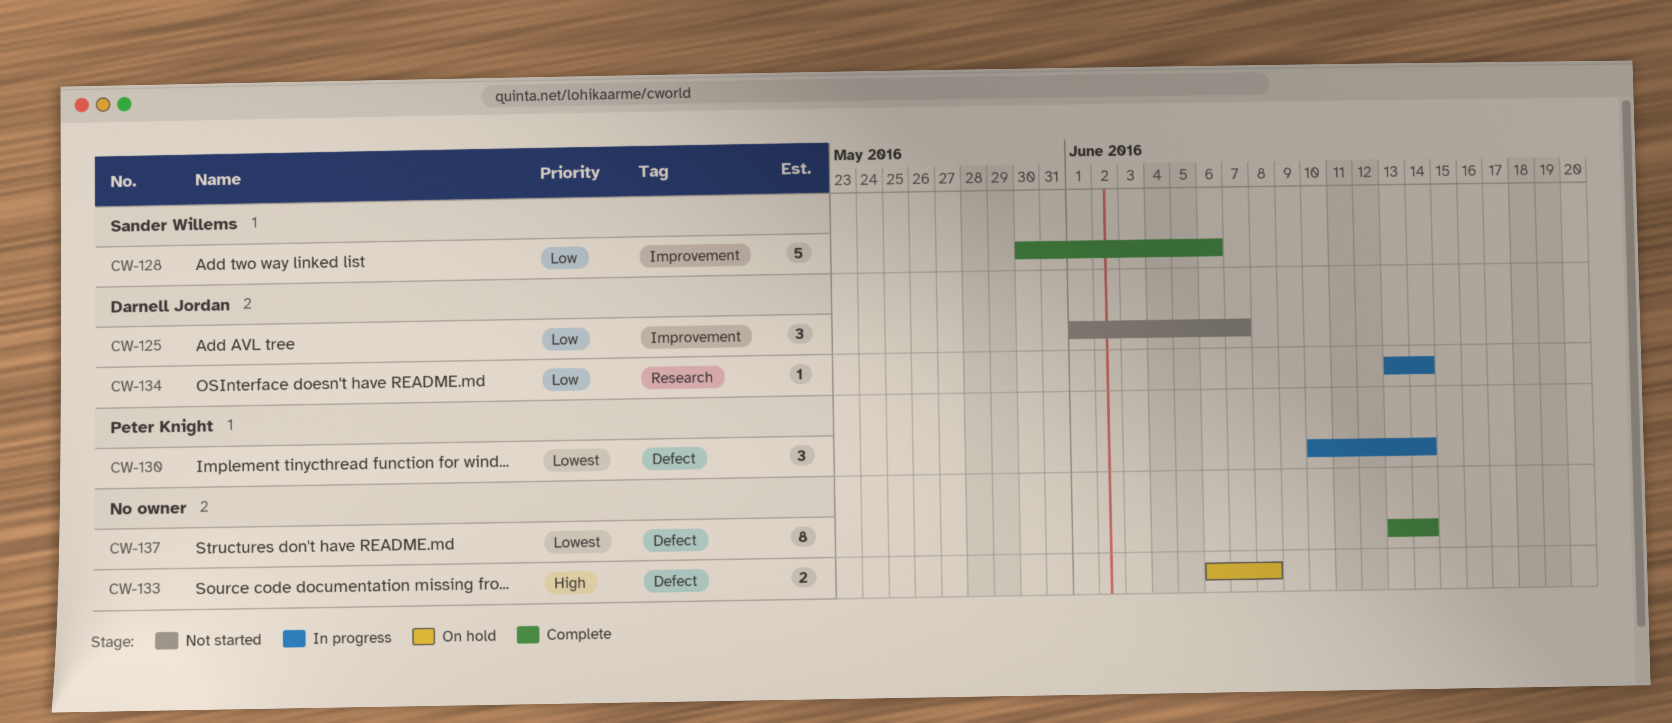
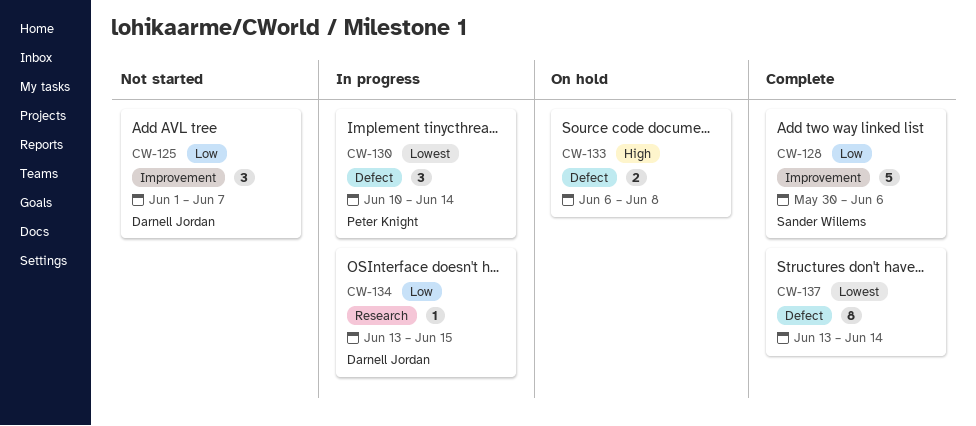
CW-134, due: Jun 14 -> Jun 15

